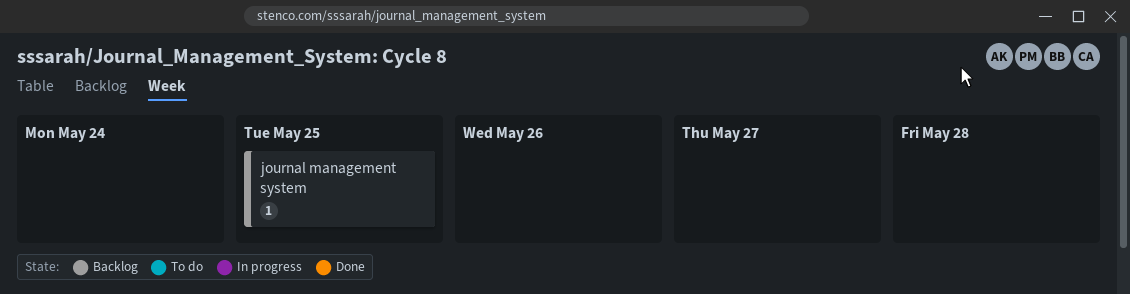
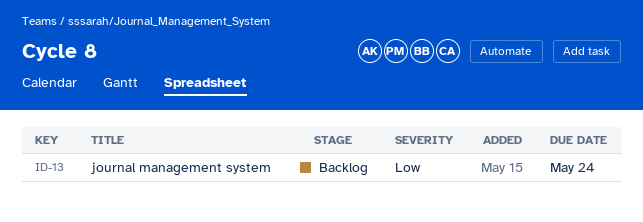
journal management system, due: May 25 -> May 24

